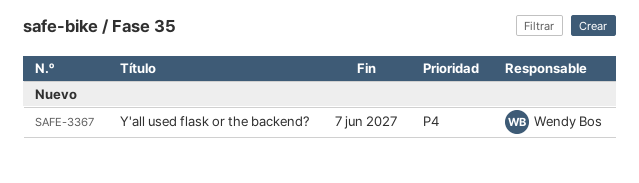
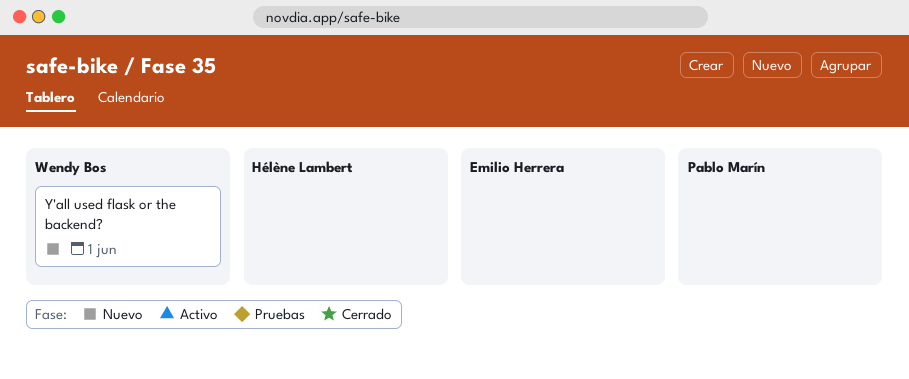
Y'all used flask or the backend?, due: Jun 7 -> Jun 1

